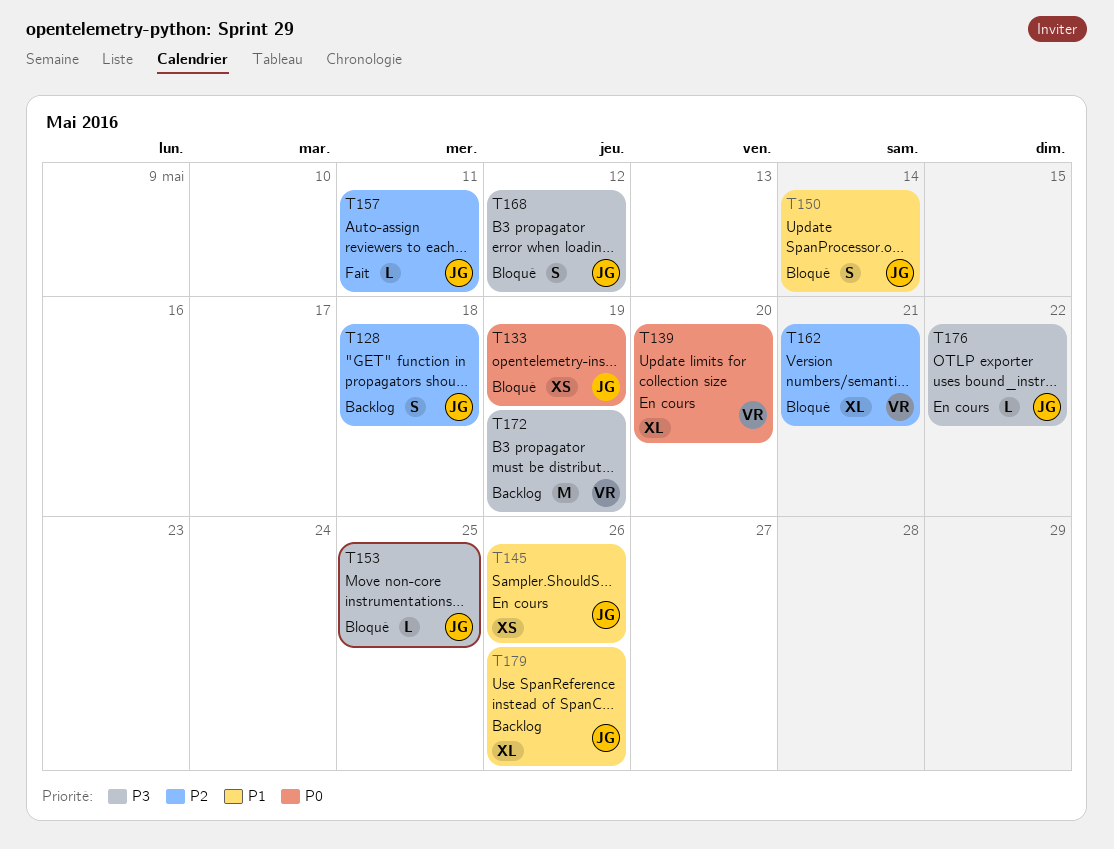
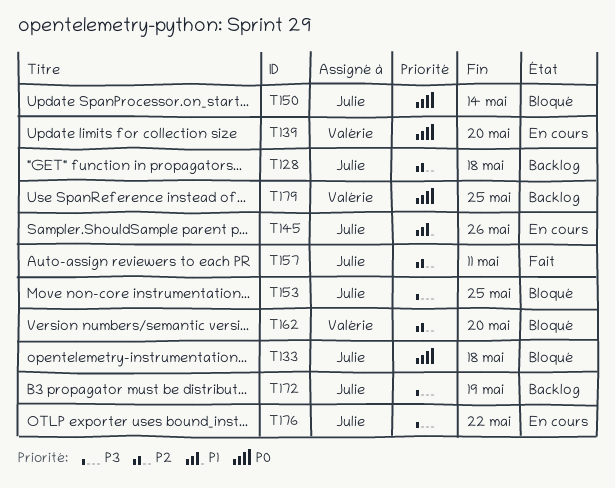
T133, due: May 19 -> May 18
T150, priority: P1 -> P0
T162, due: May 21 -> May 20
T168: present -> none
T172, owner: Valérie -> Julie
T179, owner: Julie -> Valérie
T179, priority: P1 -> P0
T179, due: May 26 -> May 25

